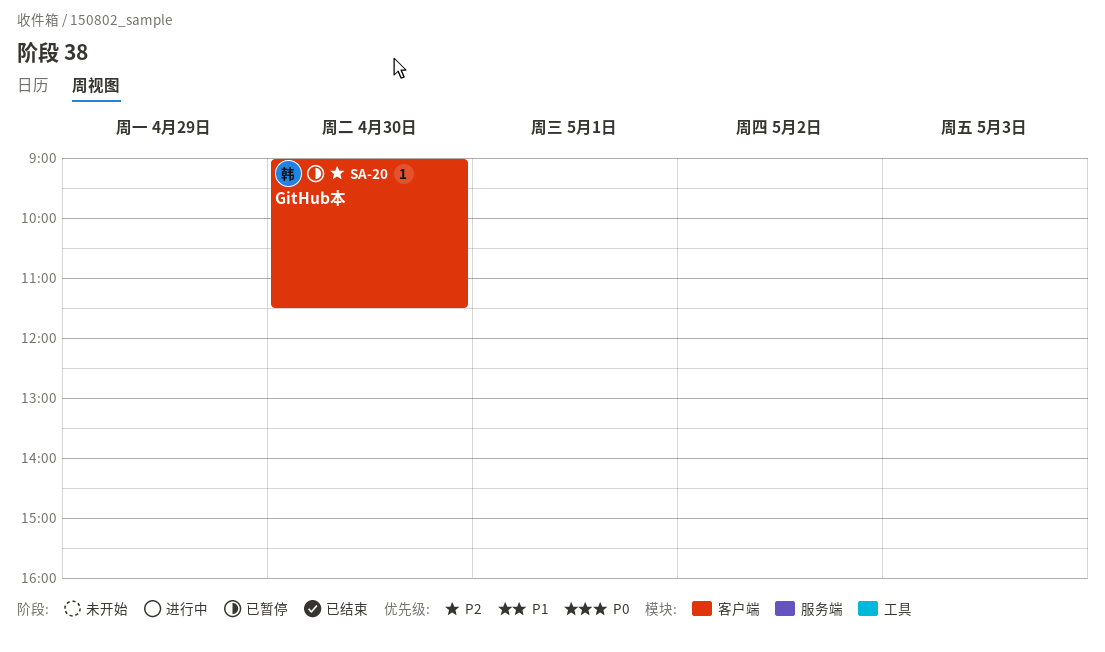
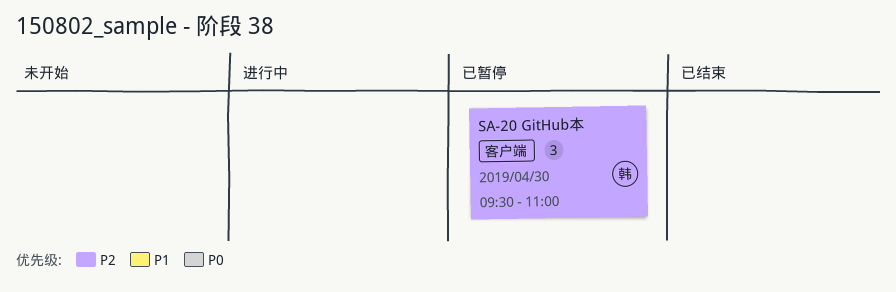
SA-20, estimate: 1 -> 3
SA-20, begins: 09:00 -> 09:30
SA-20, ends: 11:30 -> 11:00

